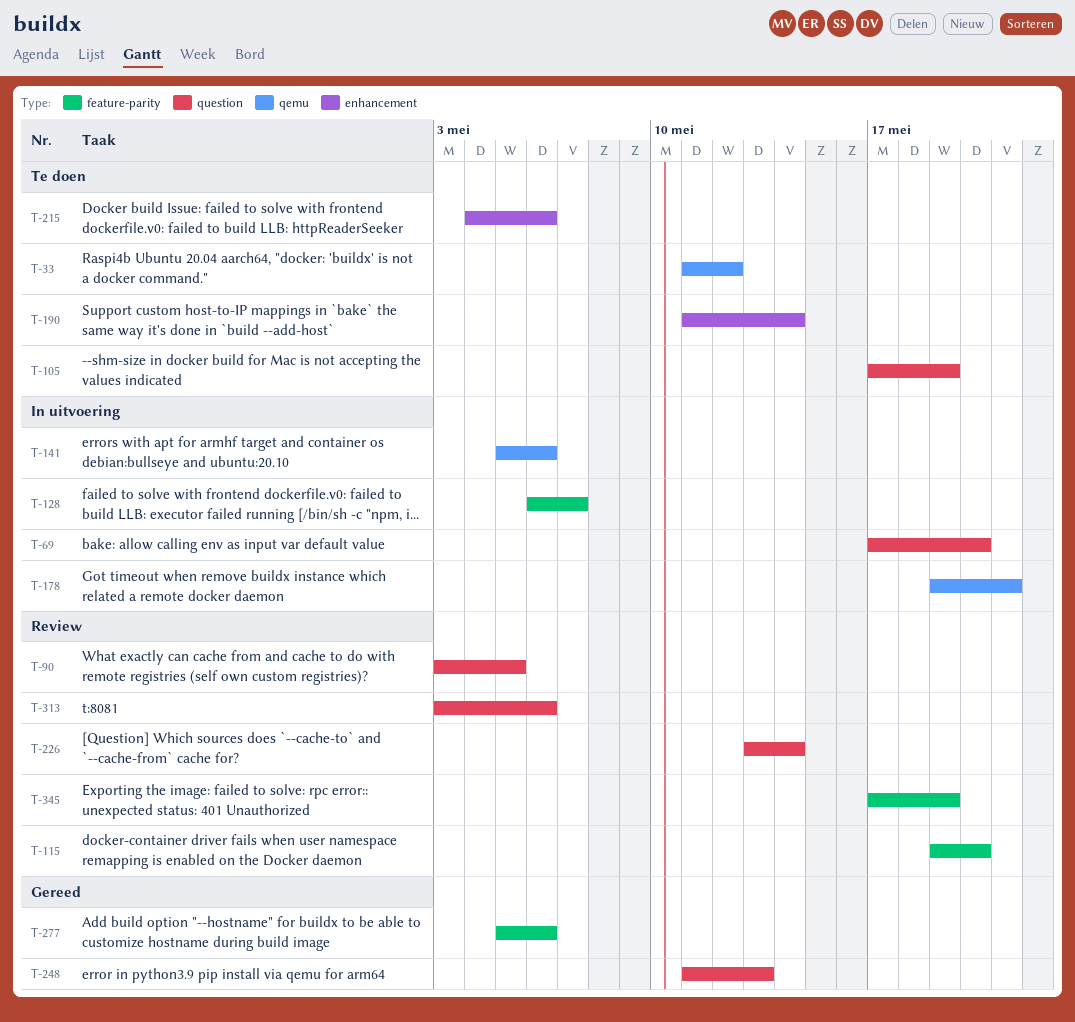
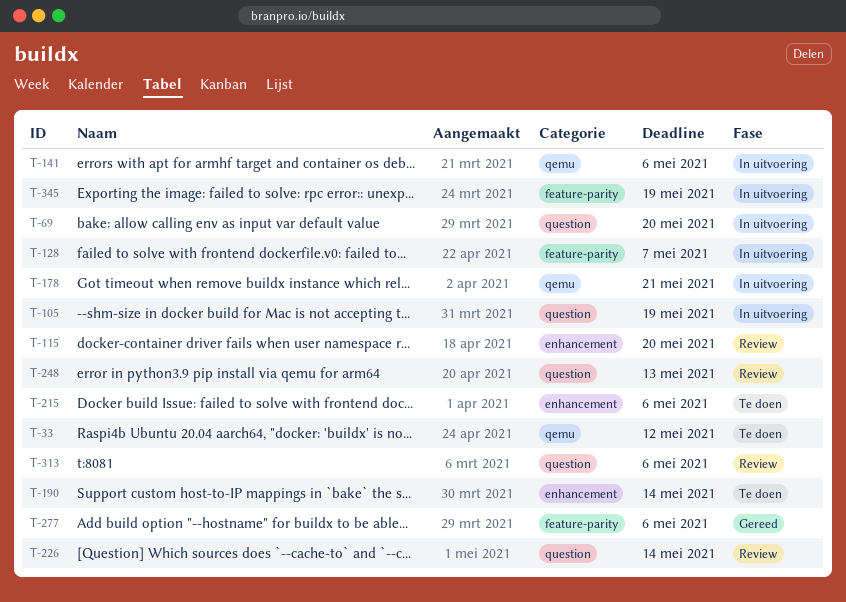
T-90: present -> none
T-105, status: Te doen -> In uitvoering
T-115, label: feature-parity -> enhancement
T-248, status: Gereed -> Review
T-345, status: Review -> In uitvoering

